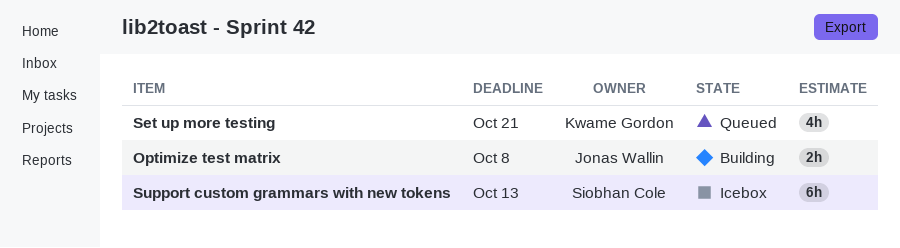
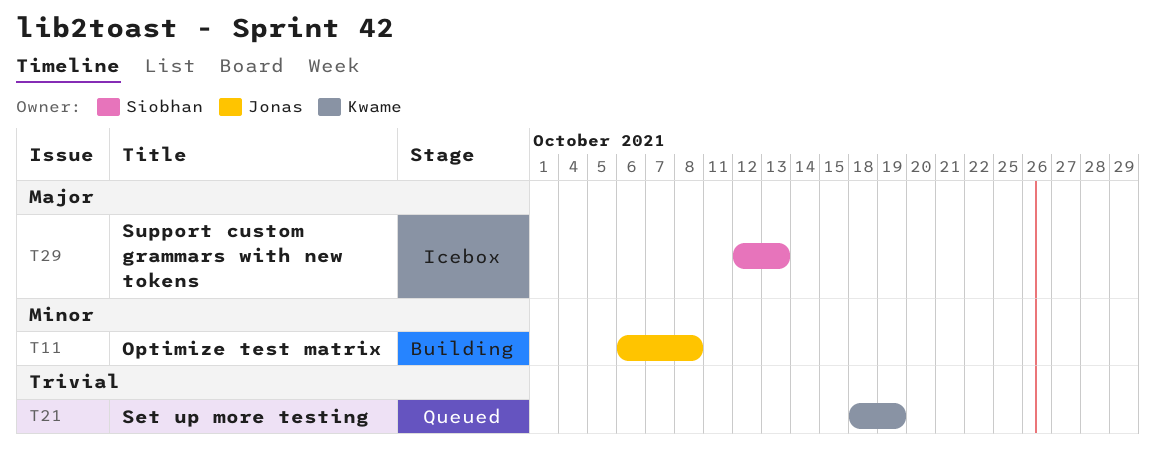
Set up more testing, due: Oct 21 -> Oct 19

